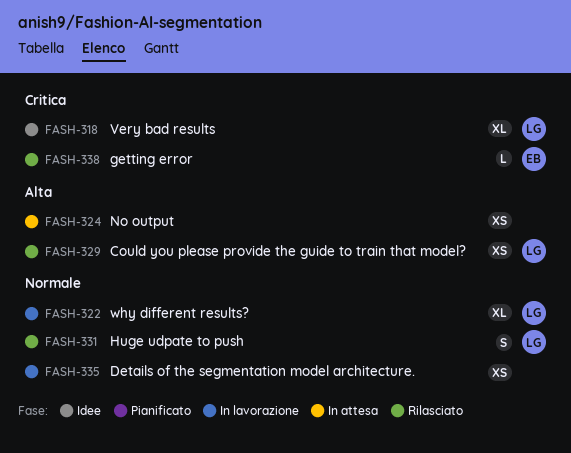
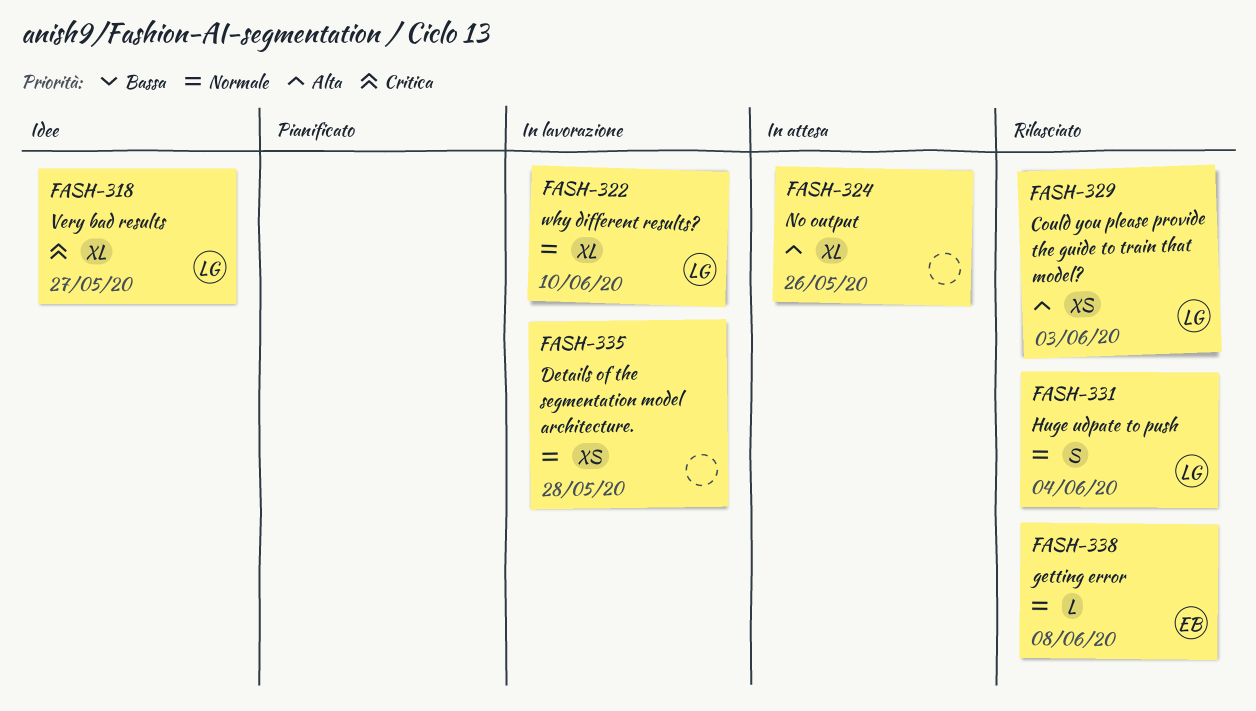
FASH-324, estimate: XS -> XL
FASH-338, priority: Critica -> Normale

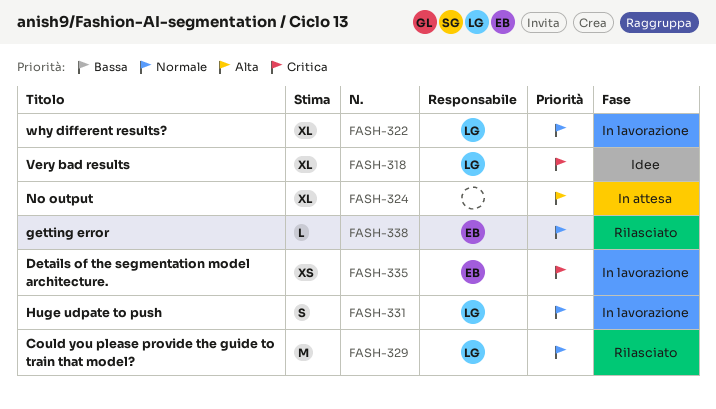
FASH-329, priority: Alta -> Normale
FASH-329, estimate: XS -> M
FASH-331, status: Rilasciato -> In lavorazione
FASH-335, owner: none -> EB
FASH-335, priority: Normale -> Critica

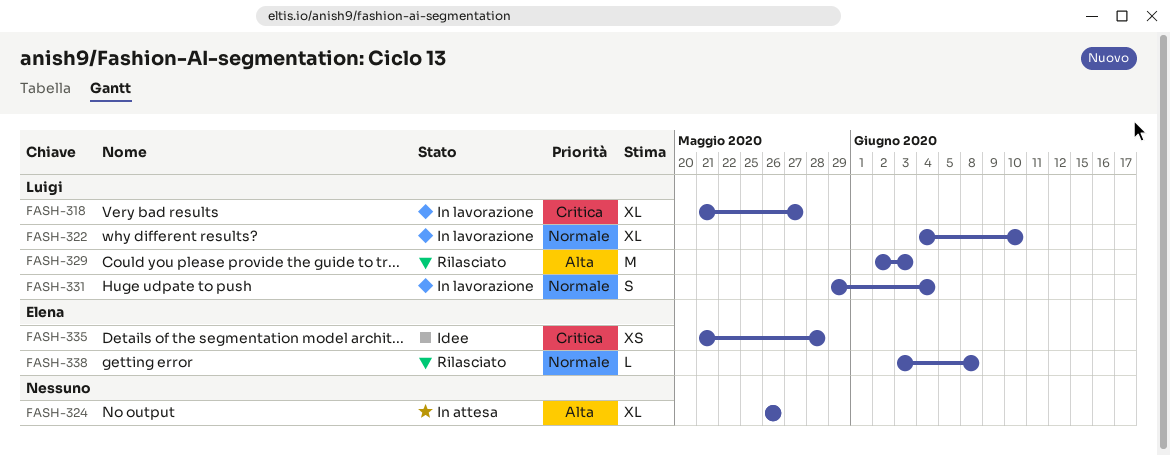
FASH-318, status: Idee -> In lavorazione
FASH-329, priority: Normale -> Alta
FASH-335, status: In lavorazione -> Idee

